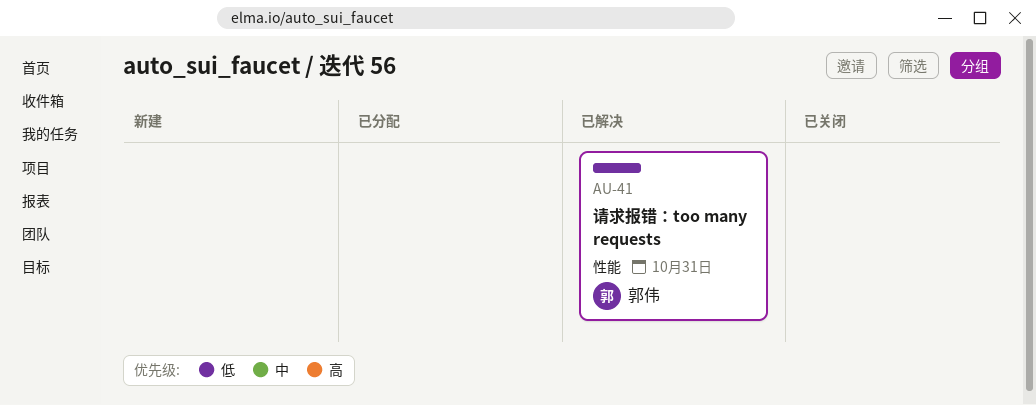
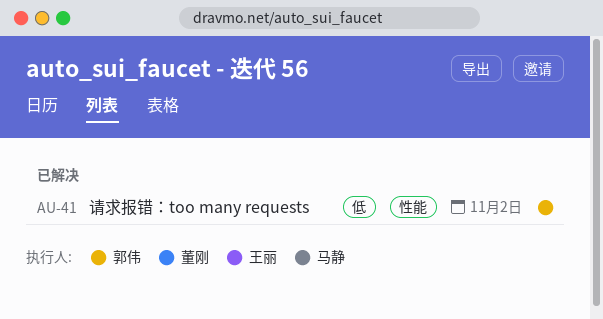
AU-41, due: Oct 31 -> Nov 2

